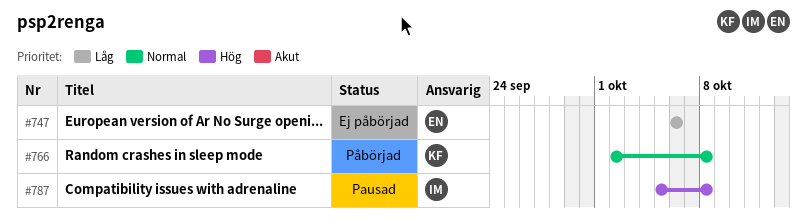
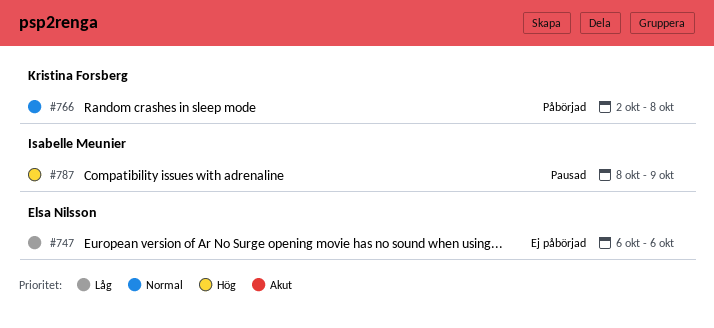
#787, start: Oct 5 -> Oct 8
#787, due: Oct 8 -> Oct 9

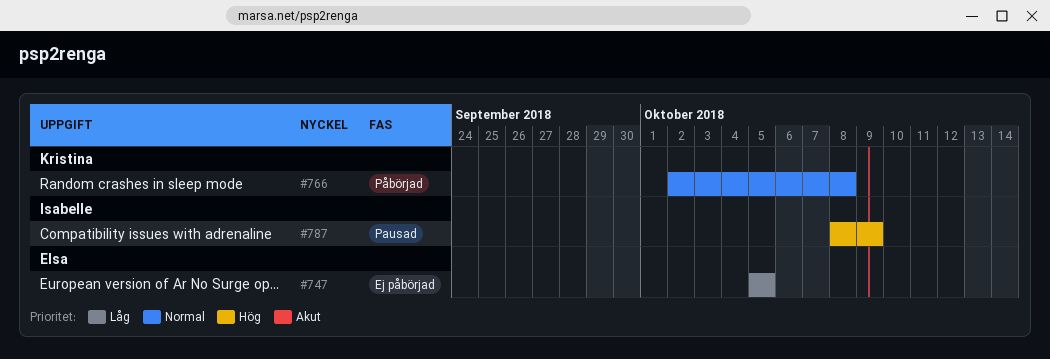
#747, start: Oct 6 -> Oct 5
#747, due: Oct 6 -> Oct 5

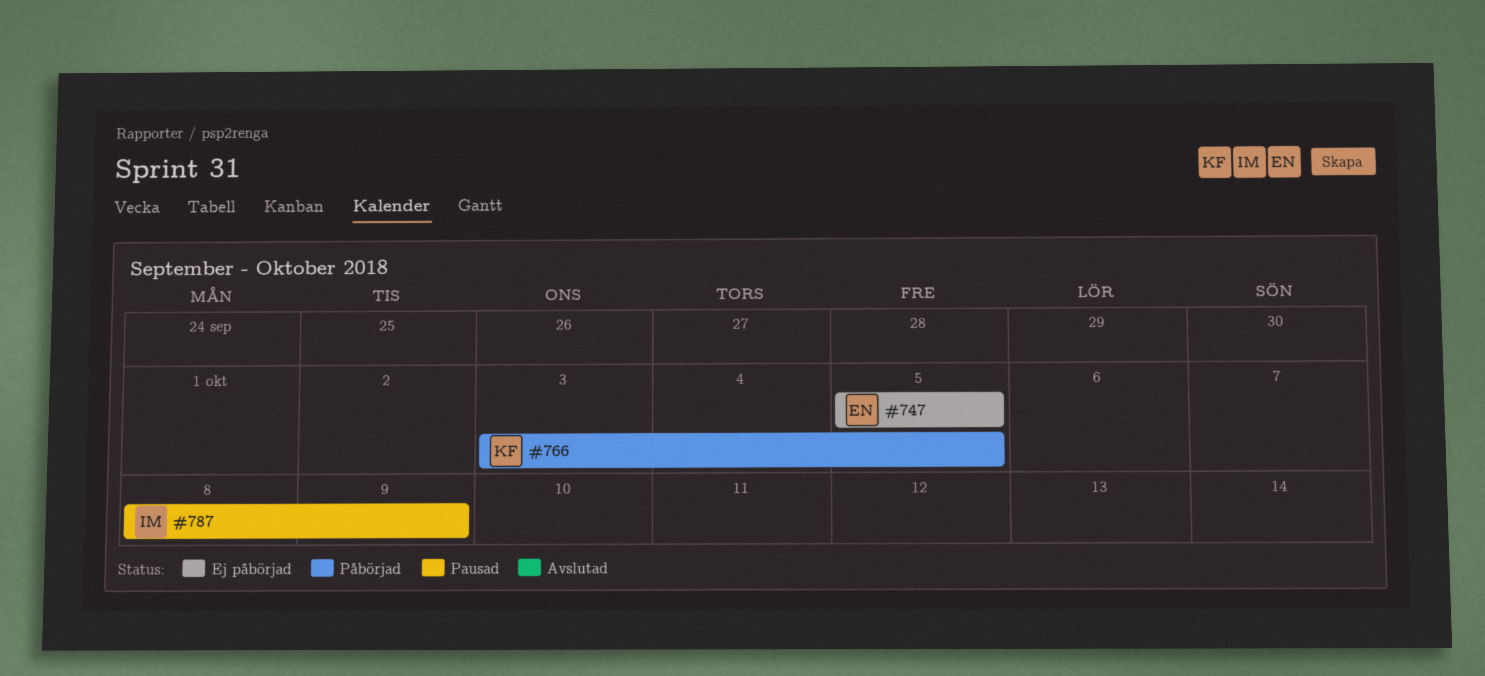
#766, start: Oct 2 -> Oct 3
#766, due: Oct 8 -> Oct 5

